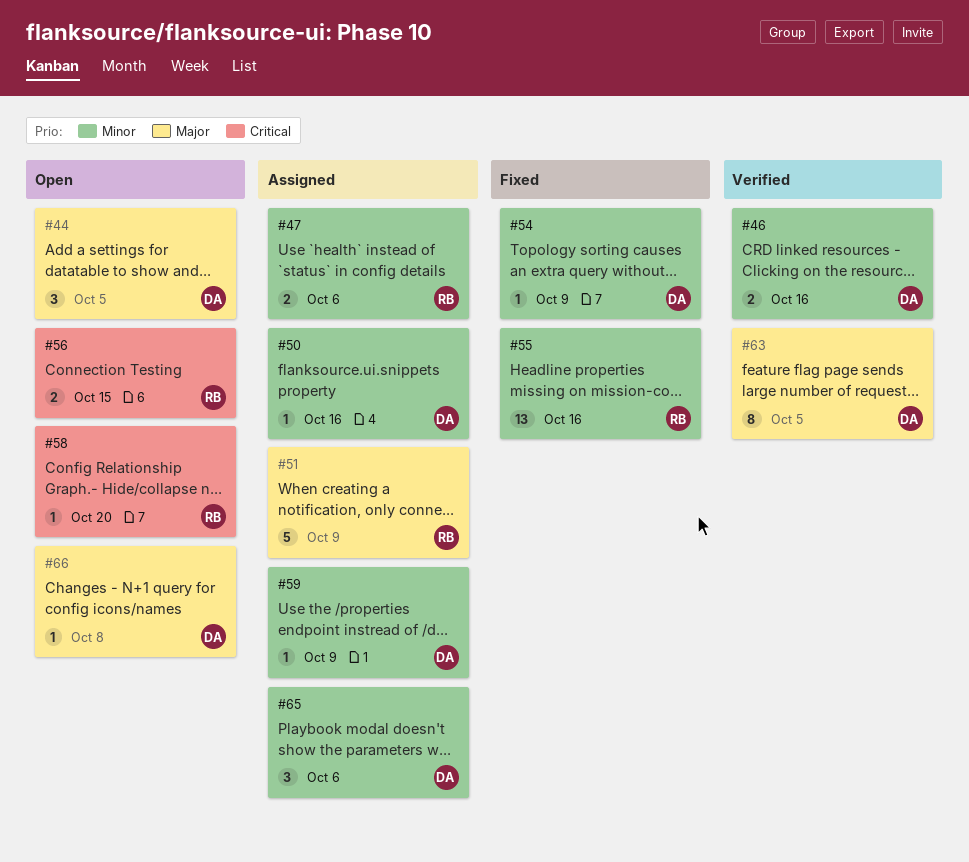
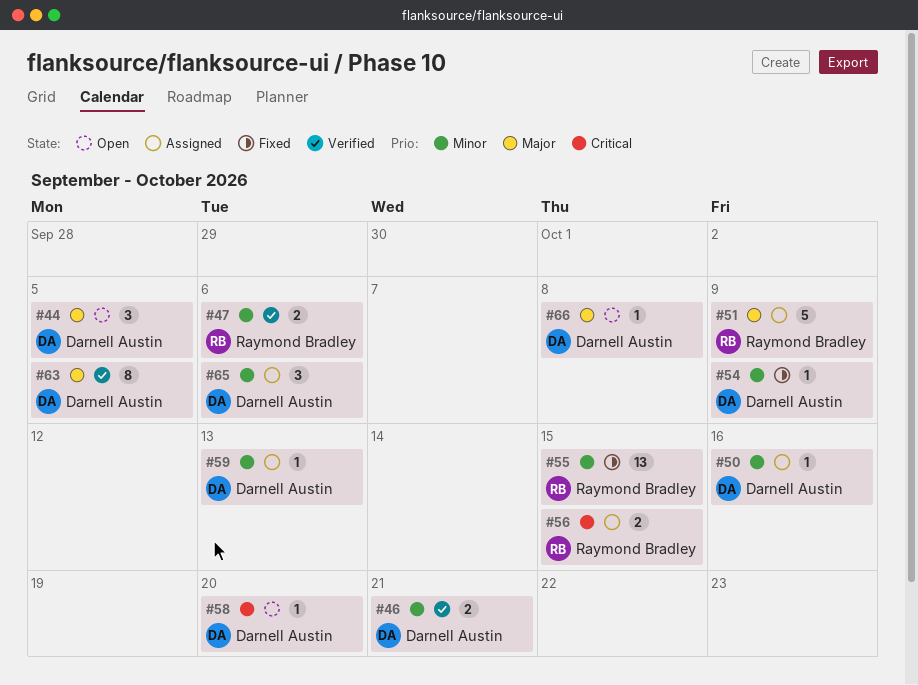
#46, due: Oct 16 -> Oct 21
#47, status: Assigned -> Verified
#55, due: Oct 16 -> Oct 15
#56, status: Open -> Assigned
#58, owner: Raymond Bradley -> Darnell Austin
#59, due: Oct 9 -> Oct 13

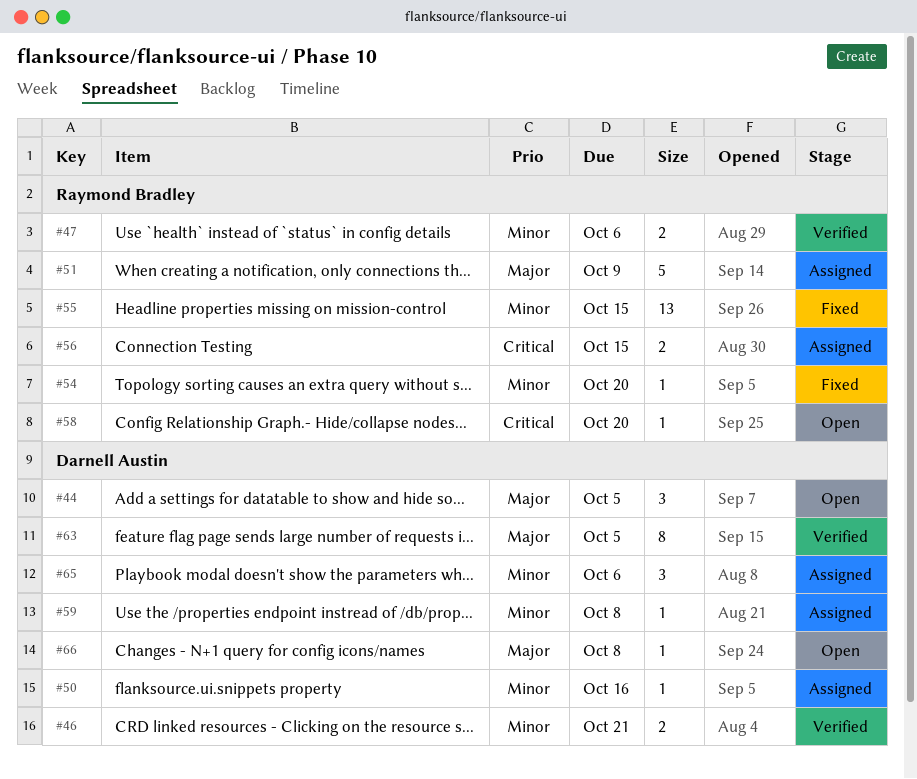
#54, owner: Darnell Austin -> Raymond Bradley
#54, due: Oct 9 -> Oct 20
#58, owner: Darnell Austin -> Raymond Bradley
#59, due: Oct 13 -> Oct 8

